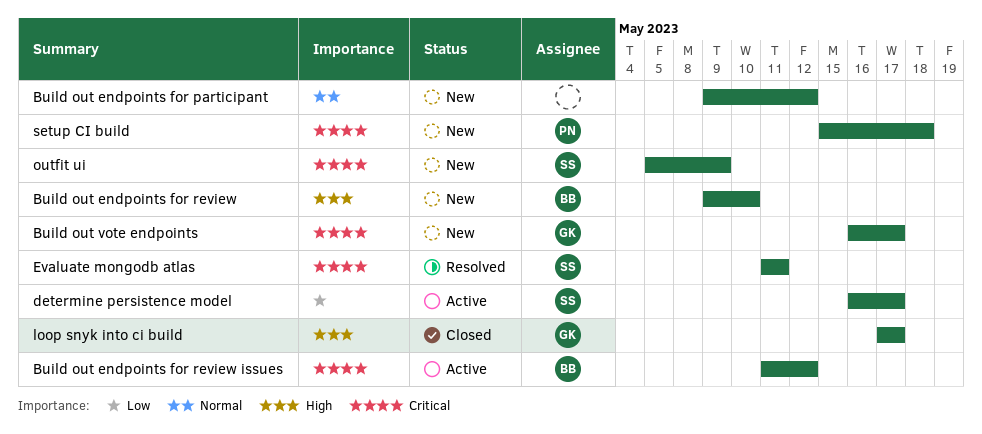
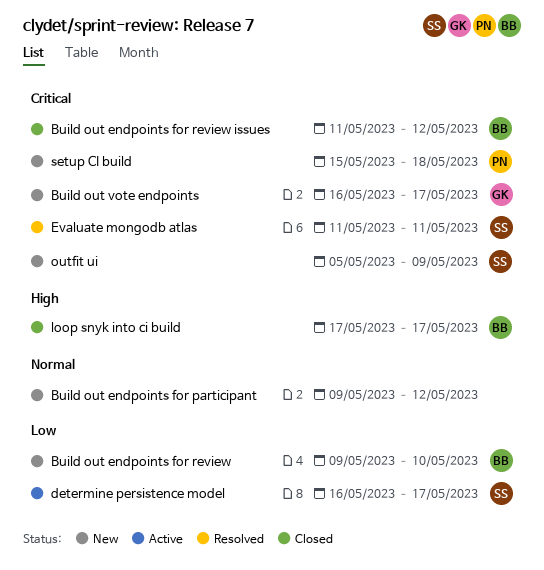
Build out endpoints for review, priority: High -> Low
Build out endpoints for review issues, status: Active -> Closed
loop snyk into ci build, owner: GK -> BB

